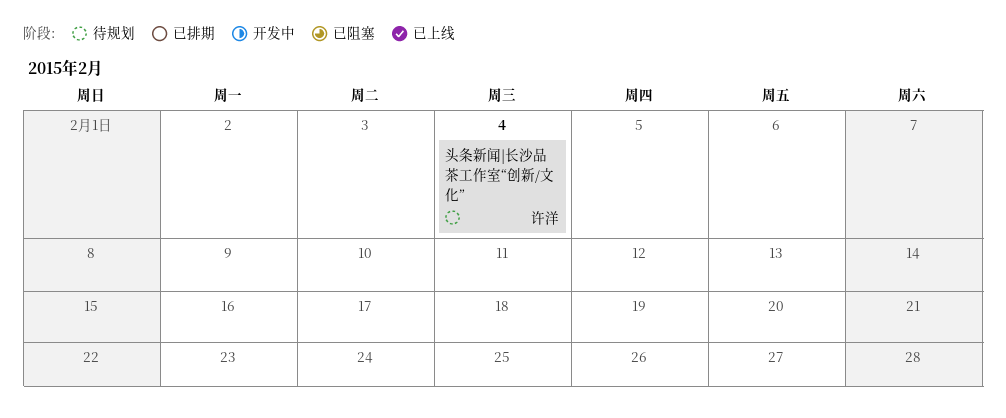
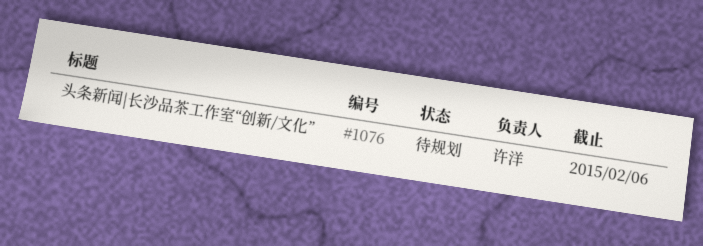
头条新闻|长沙品茶工作室“创新/文化”, due: Feb 4 -> Feb 6

